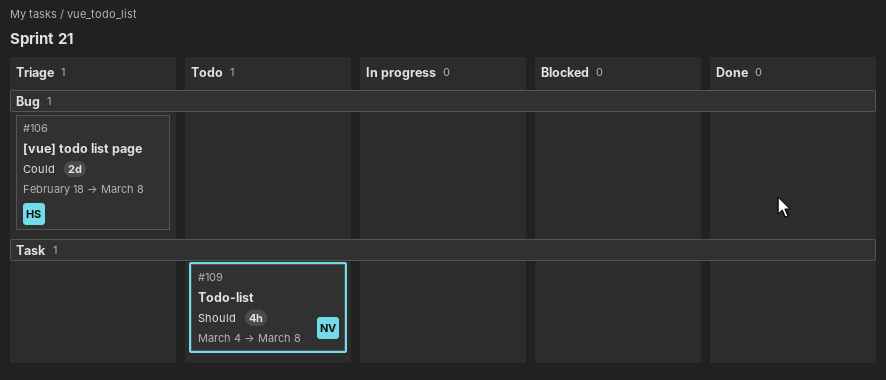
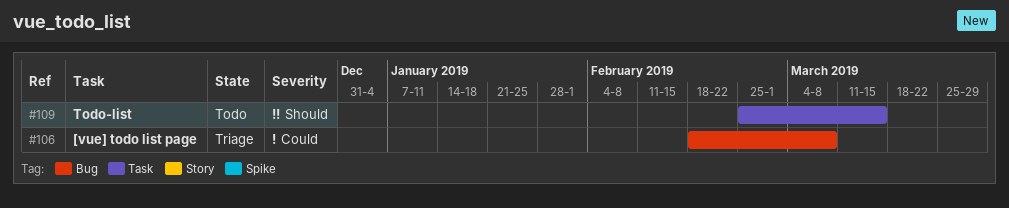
#109, start: Mar 4 -> Feb 25
#109, due: Mar 8 -> Mar 15

